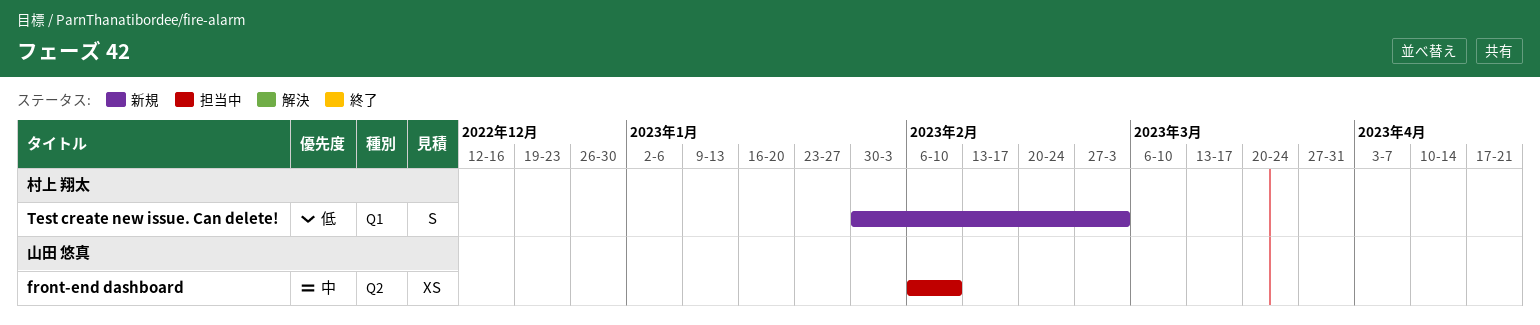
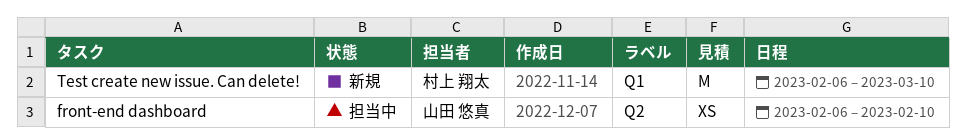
Test create new issue. Can delete!, estimate: S -> M
Test create new issue. Can delete!, start: Jan 30 -> Feb 6
Test create new issue. Can delete!, due: Mar 3 -> Mar 10

